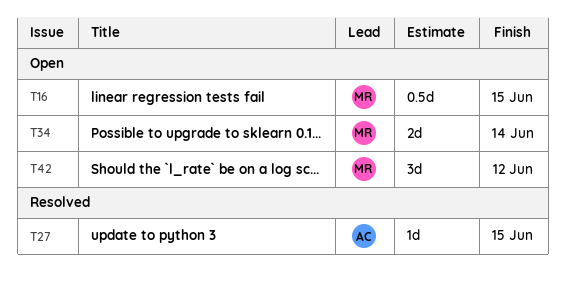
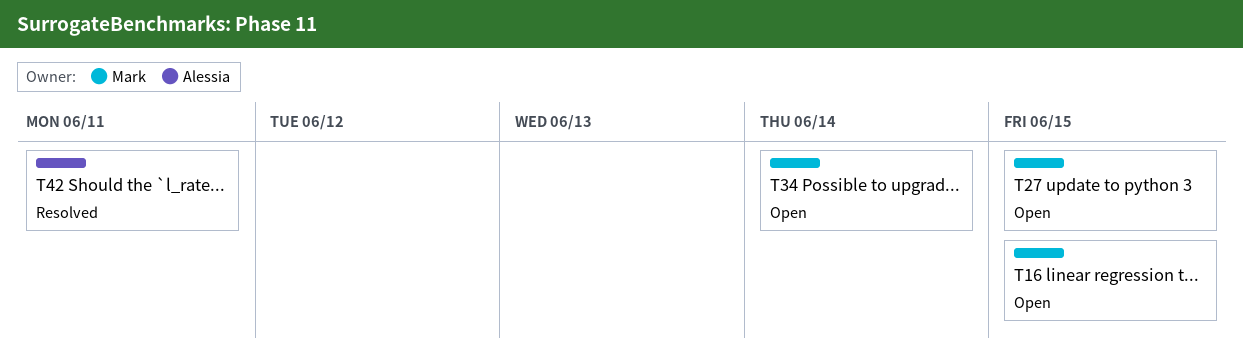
T27, status: Resolved -> Open
T27, owner: Alessia -> Mark
T42, status: Open -> Resolved
T42, owner: Mark -> Alessia
T42, due: Jun 12 -> Jun 11

